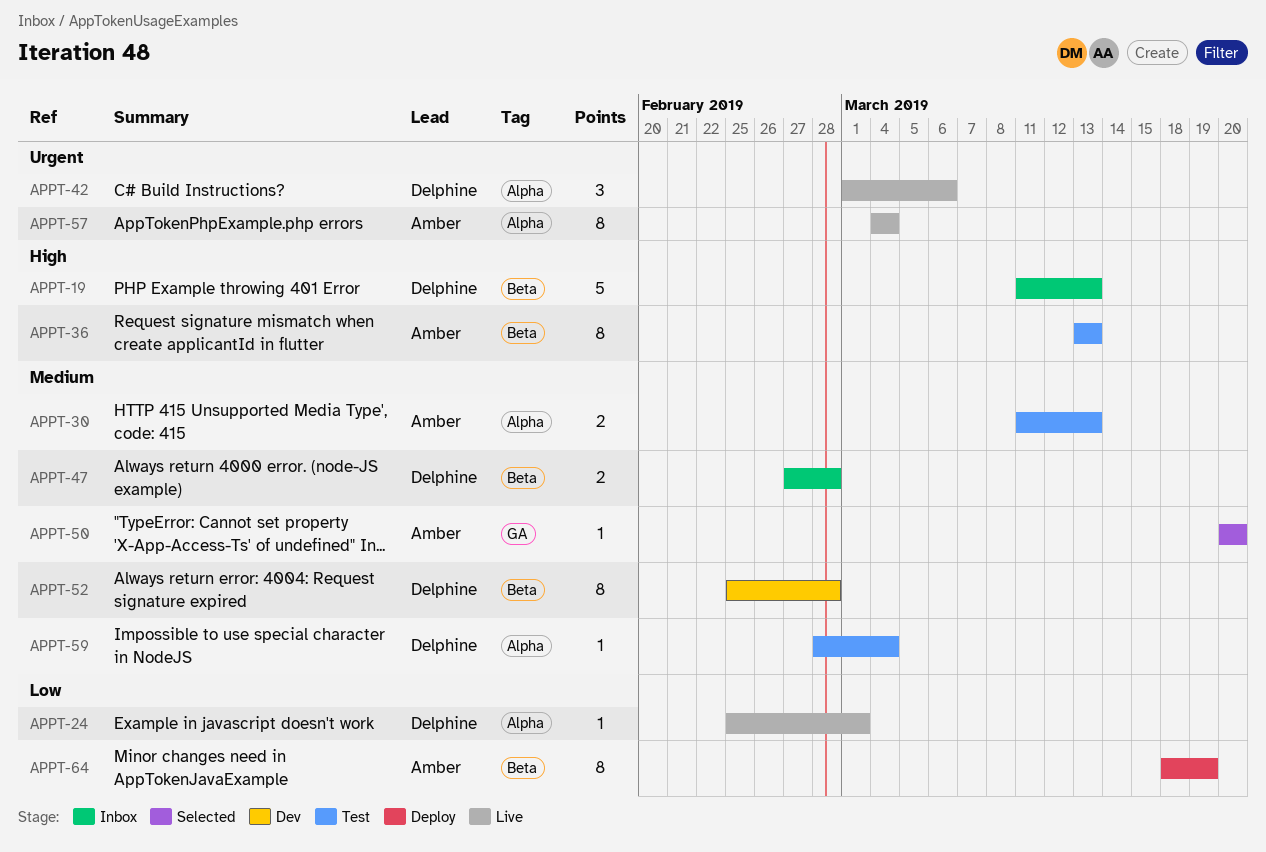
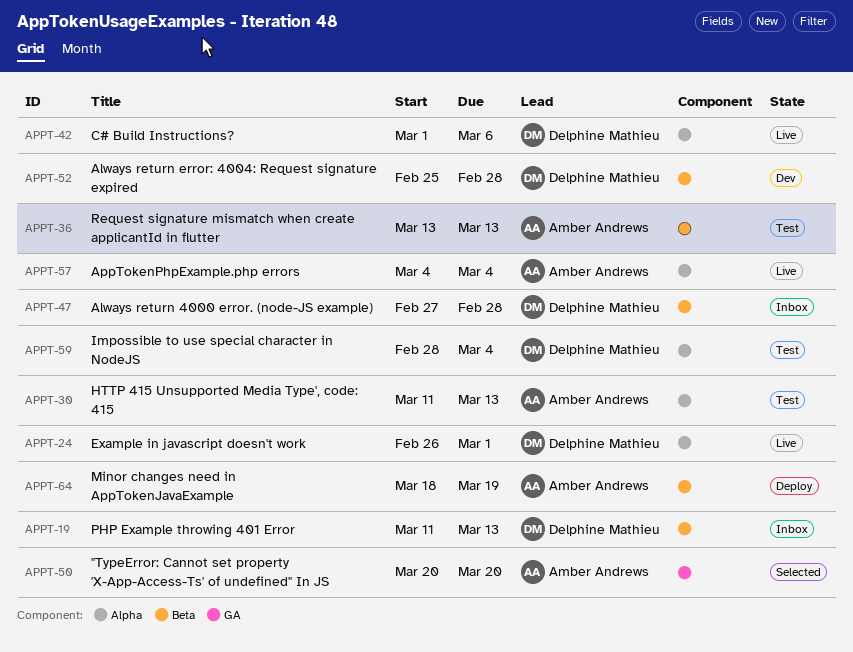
APPT-24, start: Feb 25 -> Feb 26

